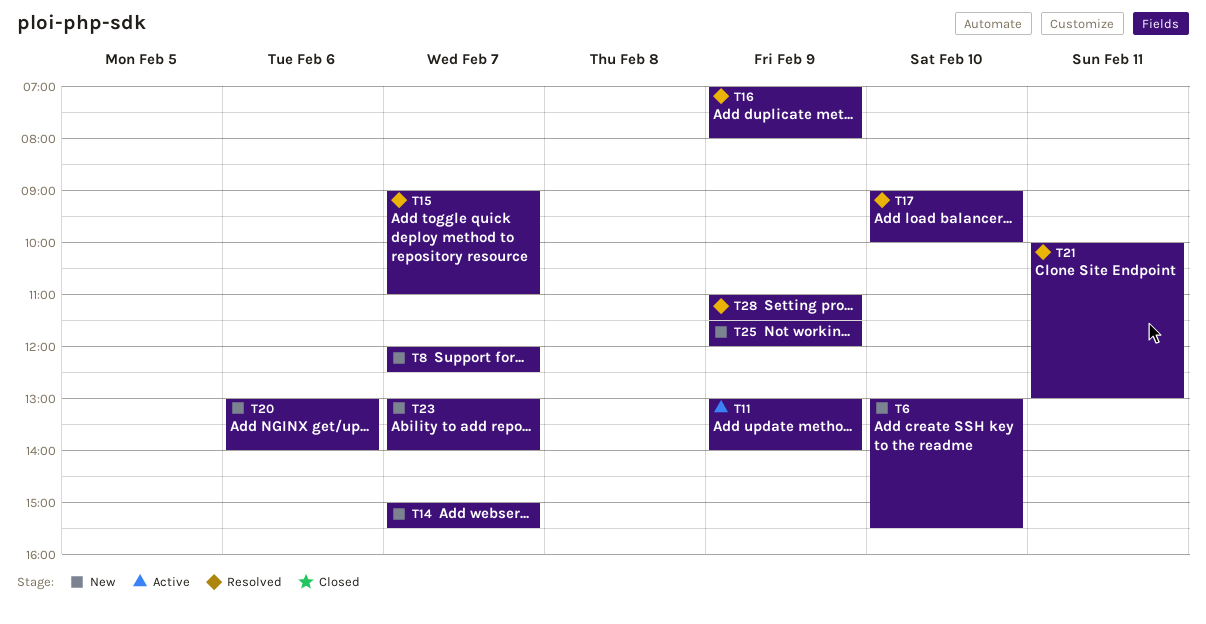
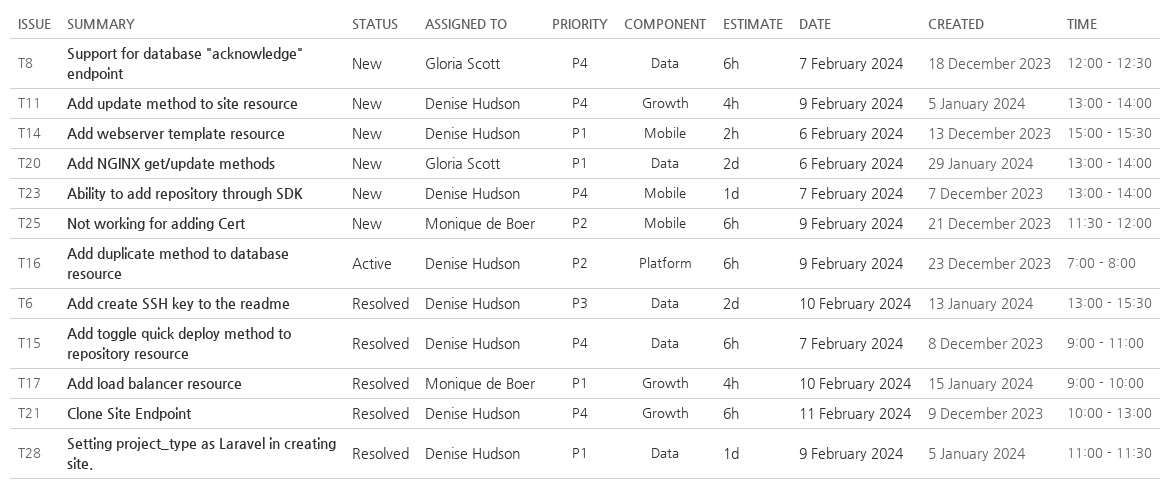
T6, status: New -> Resolved
T11, status: Active -> New
T14, day: Feb 7 -> Feb 6
T16, status: Resolved -> Active

